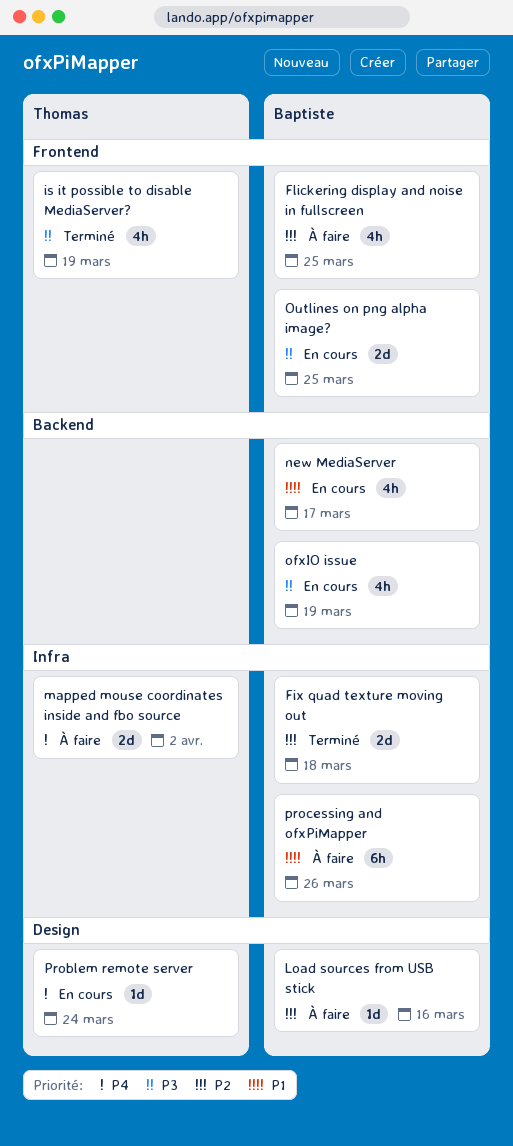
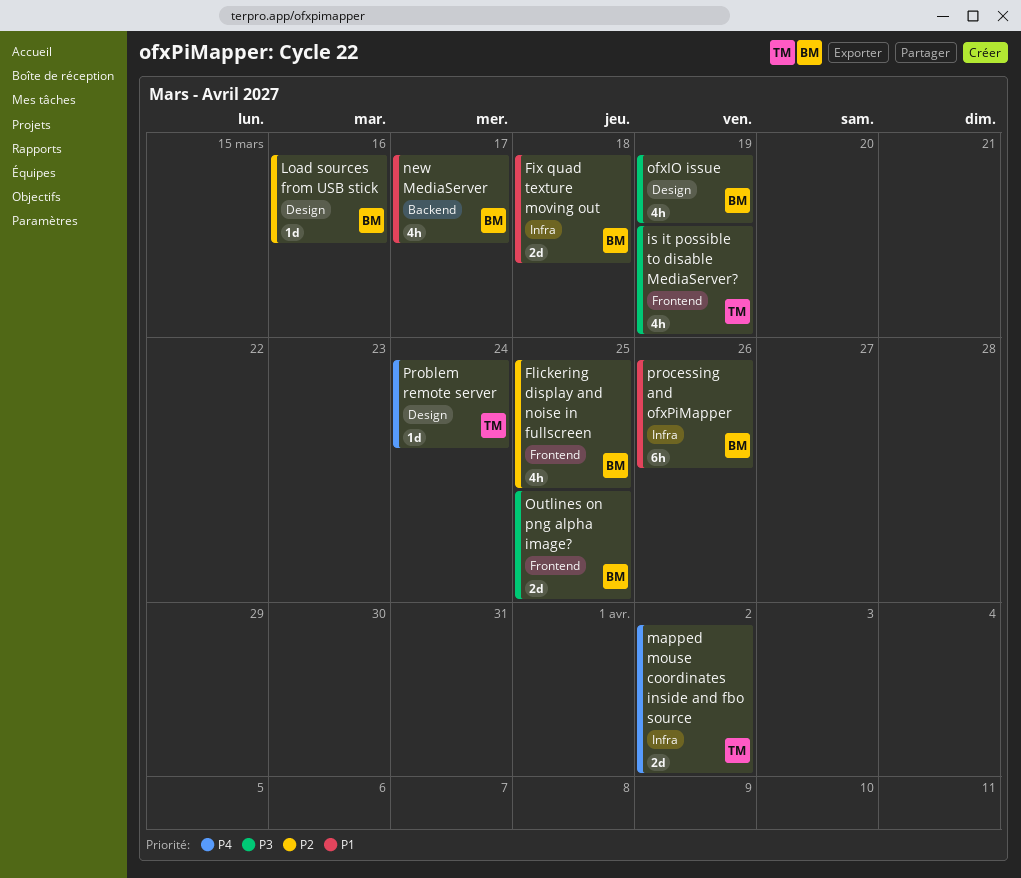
Fix quad texture moving out, priority: P2 -> P1
ofxIO issue, label: Backend -> Design

